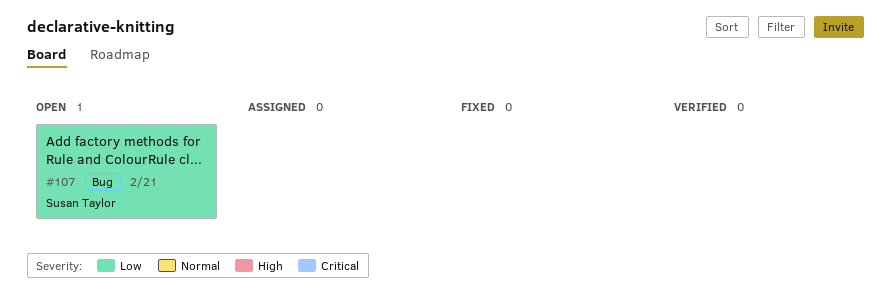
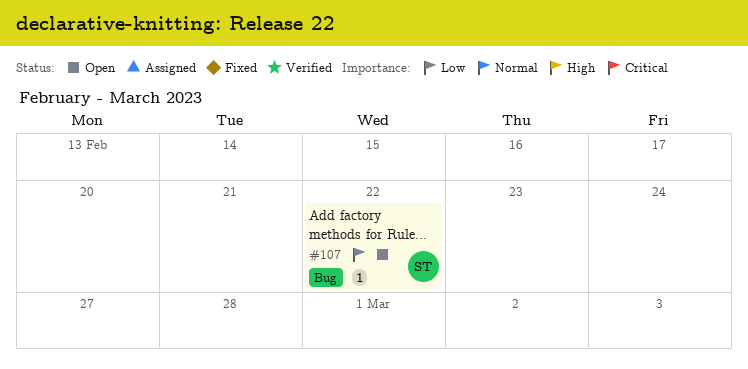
#107, due: Feb 21 -> Feb 22

